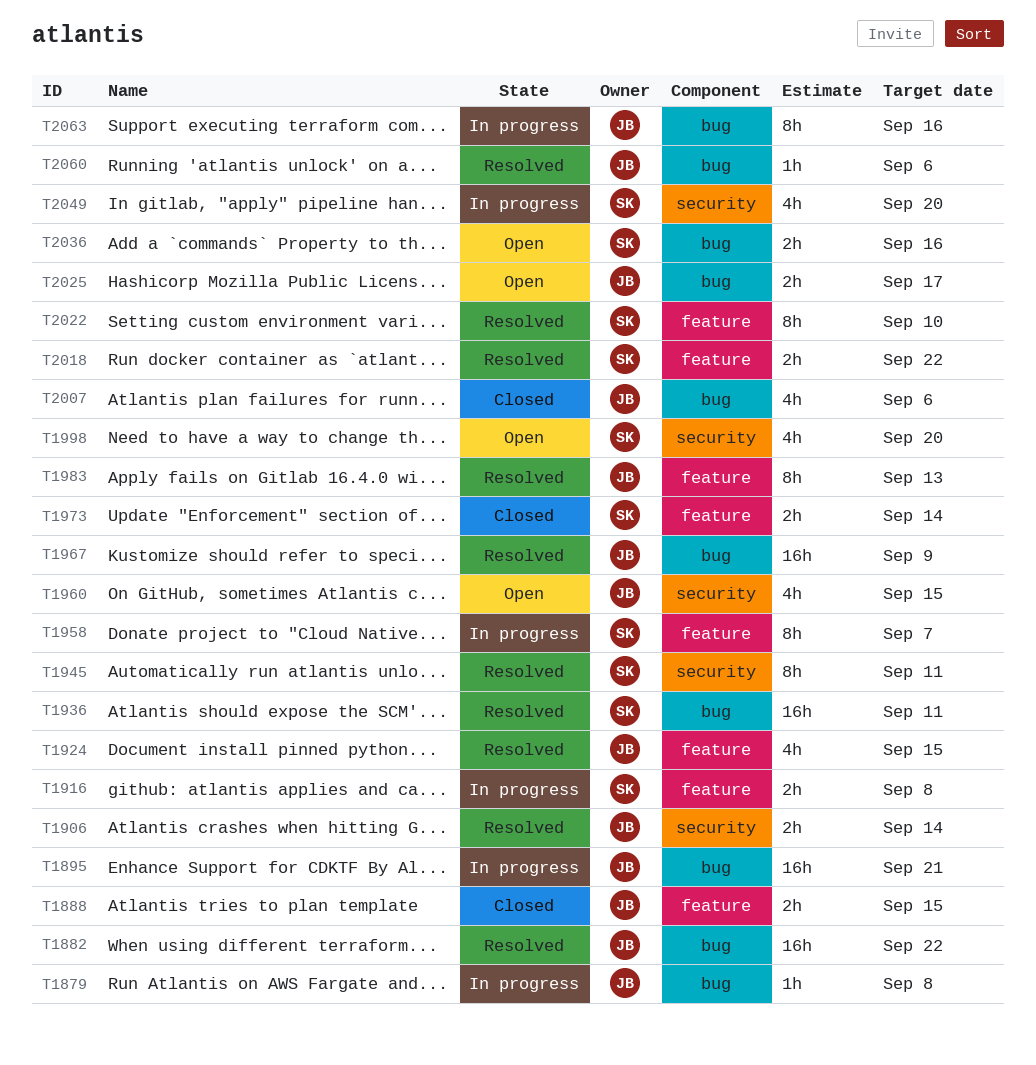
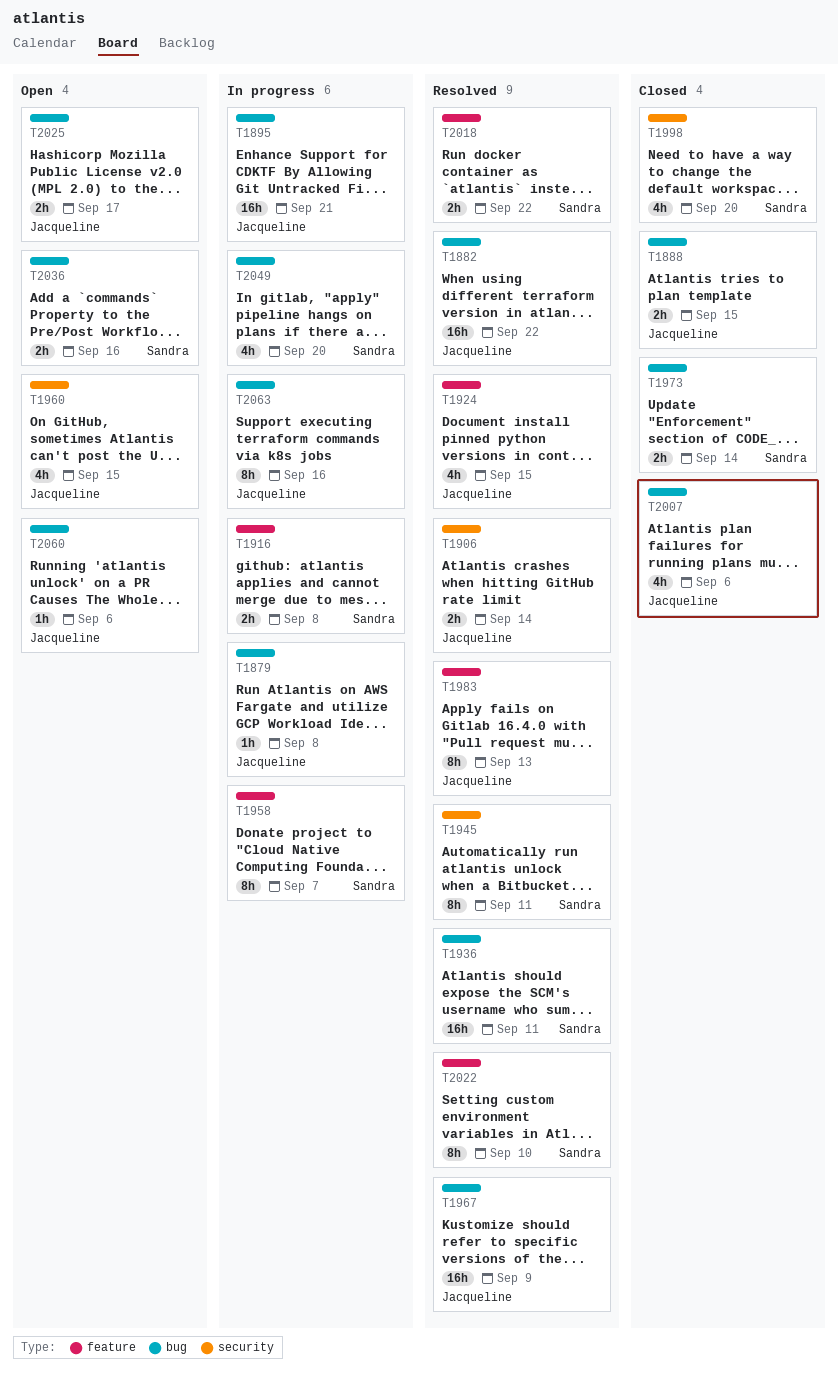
T1888, label: feature -> bug
T1973, label: feature -> bug
T1998, status: Open -> Closed
T2049, label: security -> bug
T2060, status: Resolved -> Open

